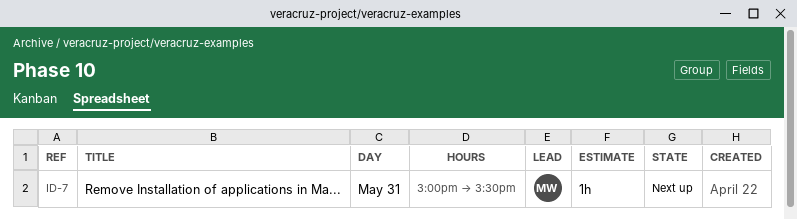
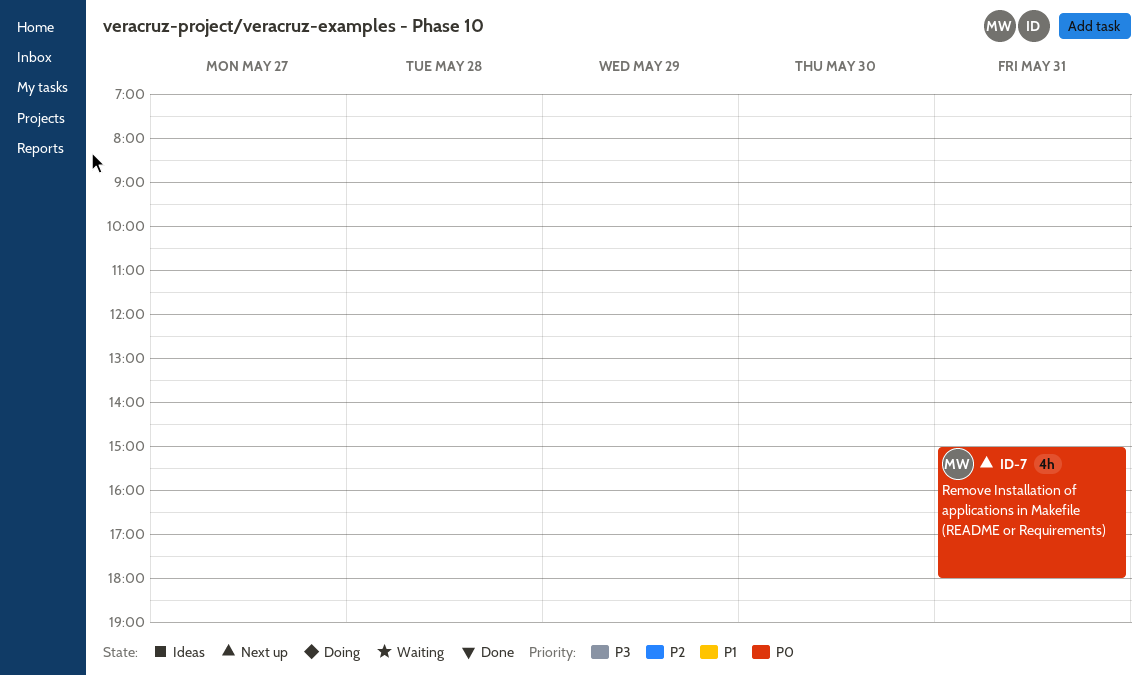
ID-7, estimate: 1h -> 4h
ID-7, ends: 15:30 -> 18:00

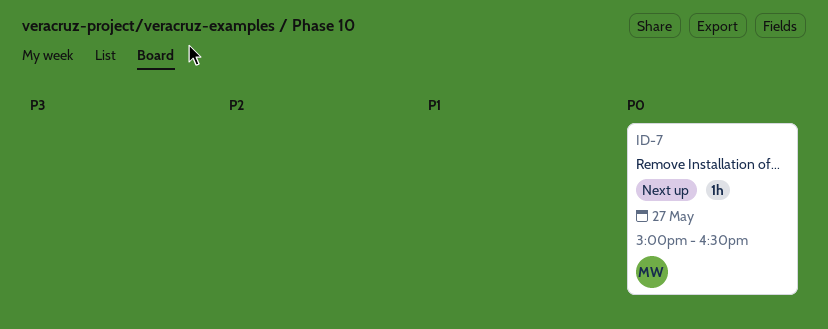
ID-7, estimate: 4h -> 1h
ID-7, day: May 31 -> May 27
ID-7, ends: 18:00 -> 16:30

